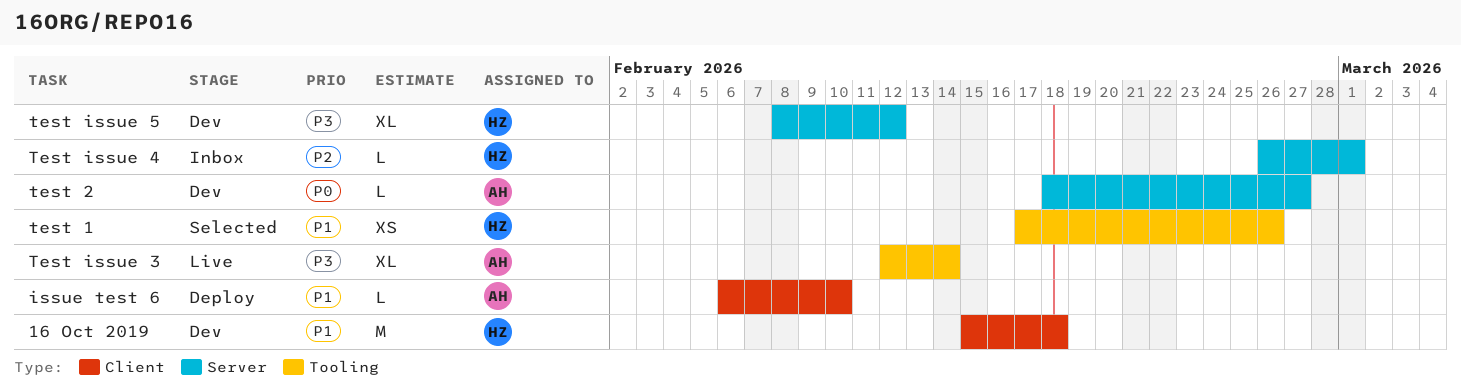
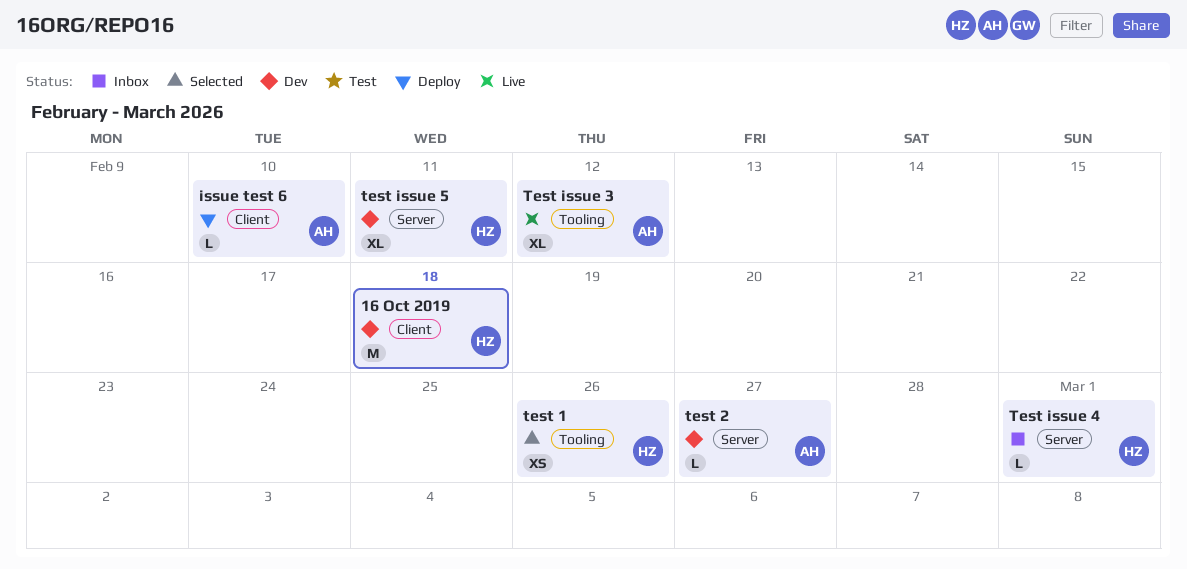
Test issue 3, due: Feb 14 -> Feb 12
test issue 5, due: Feb 12 -> Feb 11

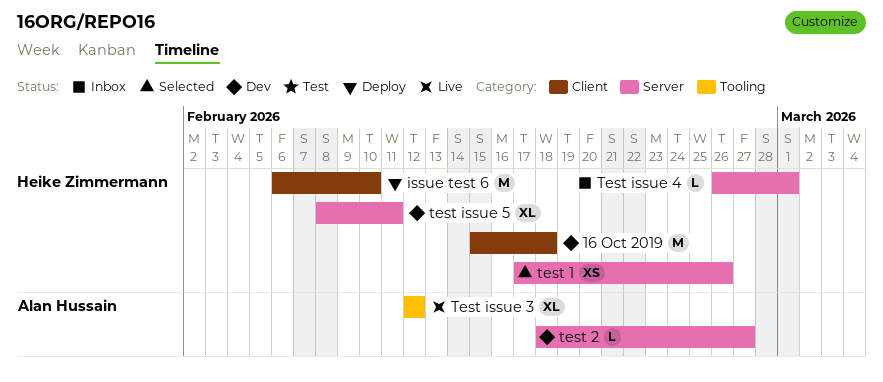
issue test 6, owner: Alan Hussain -> Heike Zimmermann
issue test 6, estimate: L -> M
test 1, label: Tooling -> Server

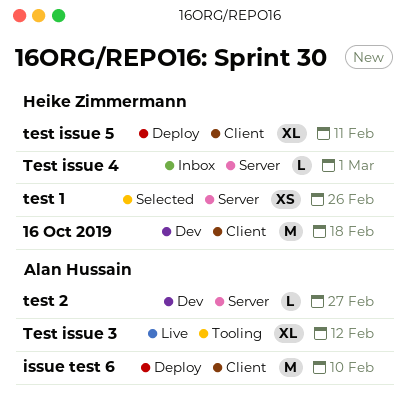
issue test 6, owner: Heike Zimmermann -> Alan Hussain
test issue 5, status: Dev -> Deploy
test issue 5, label: Server -> Client

